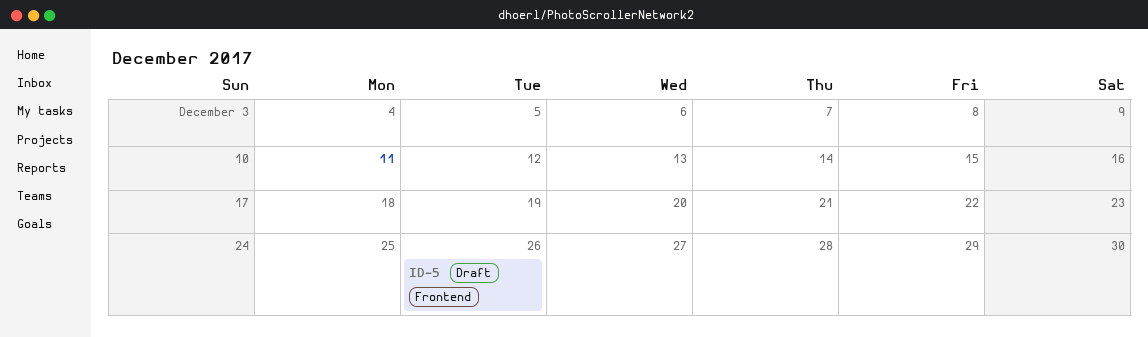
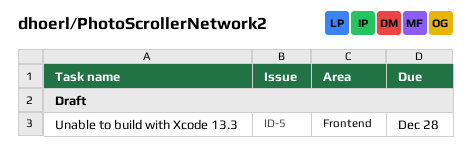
ID-5, due: Dec 26 -> Dec 28

